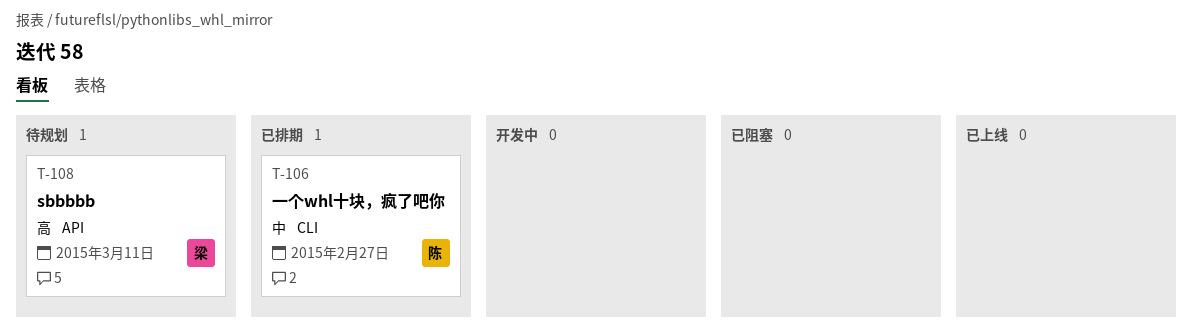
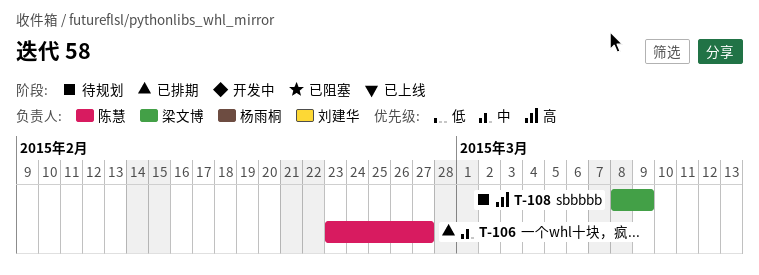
T-108, due: Mar 11 -> Mar 9

